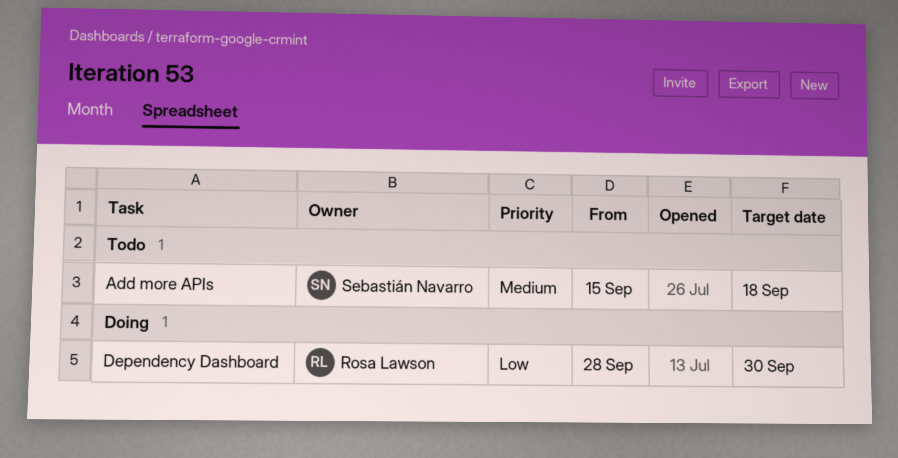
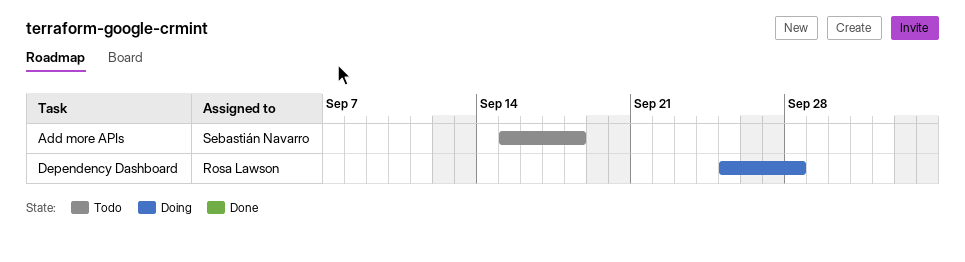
Dependency Dashboard, start: Sep 28 -> Sep 25
Dependency Dashboard, due: Sep 30 -> Sep 28

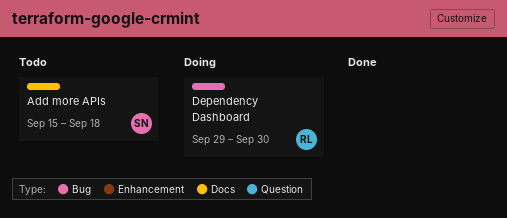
Dependency Dashboard, start: Sep 25 -> Sep 29
Dependency Dashboard, due: Sep 28 -> Sep 30

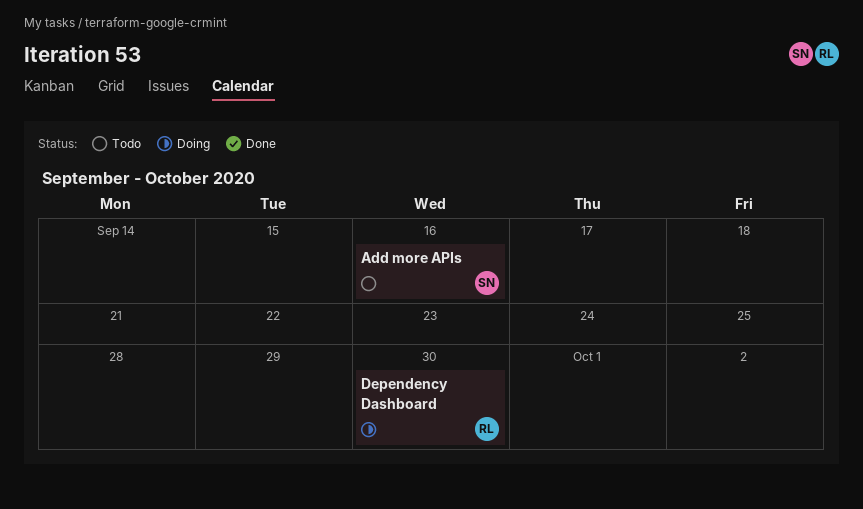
Add more APIs, due: Sep 18 -> Sep 16

